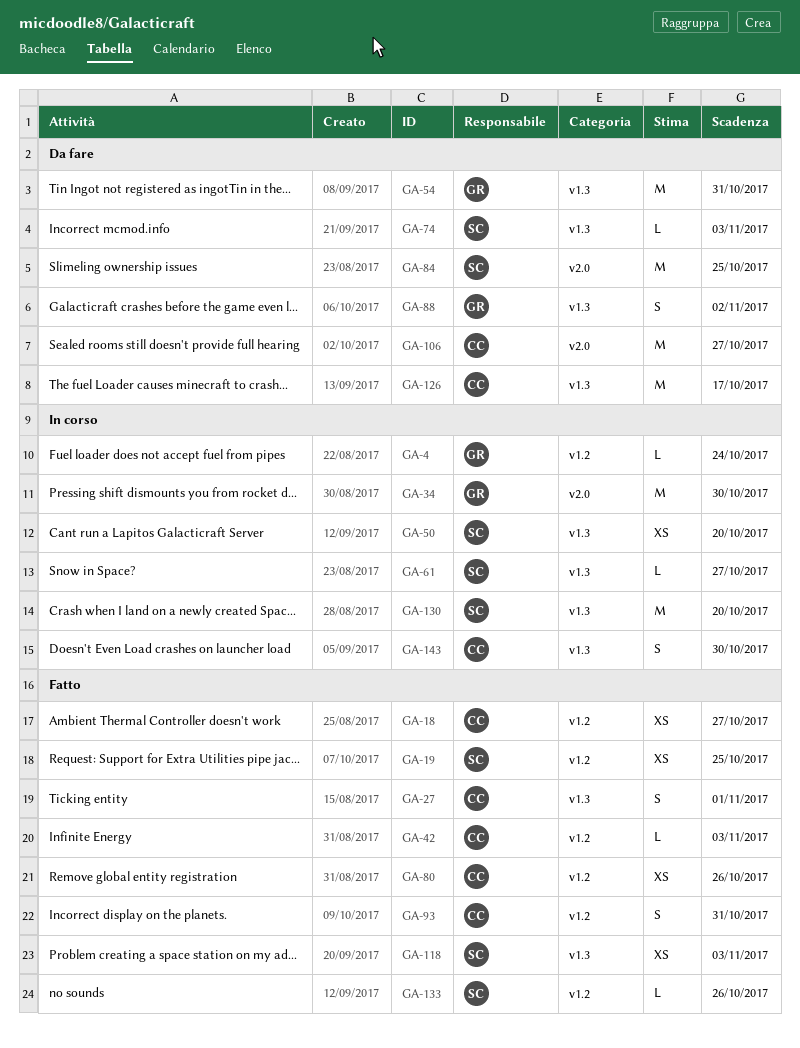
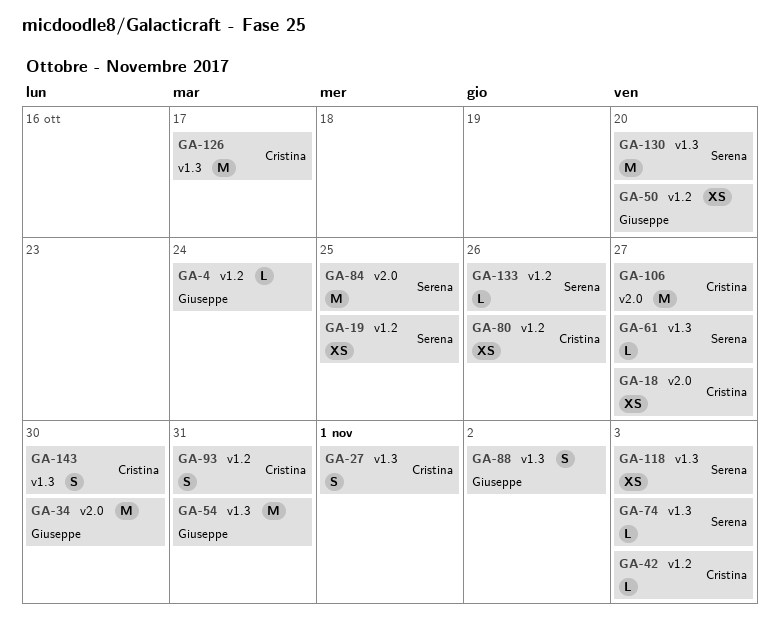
GA-18, label: v1.2 -> v2.0
GA-50, owner: Serena -> Giuseppe
GA-50, label: v1.3 -> v1.2

